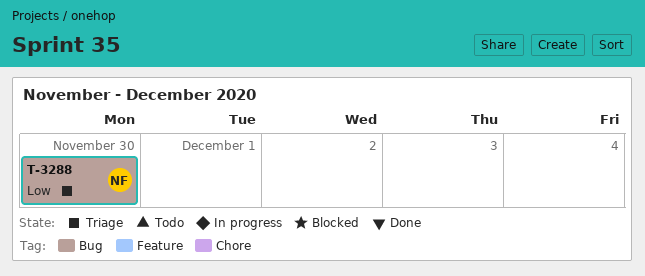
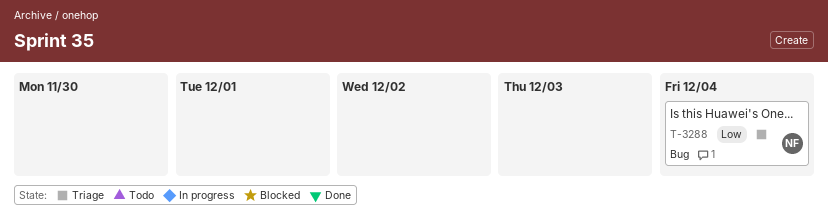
T-3288, due: Nov 30 -> Dec 4

